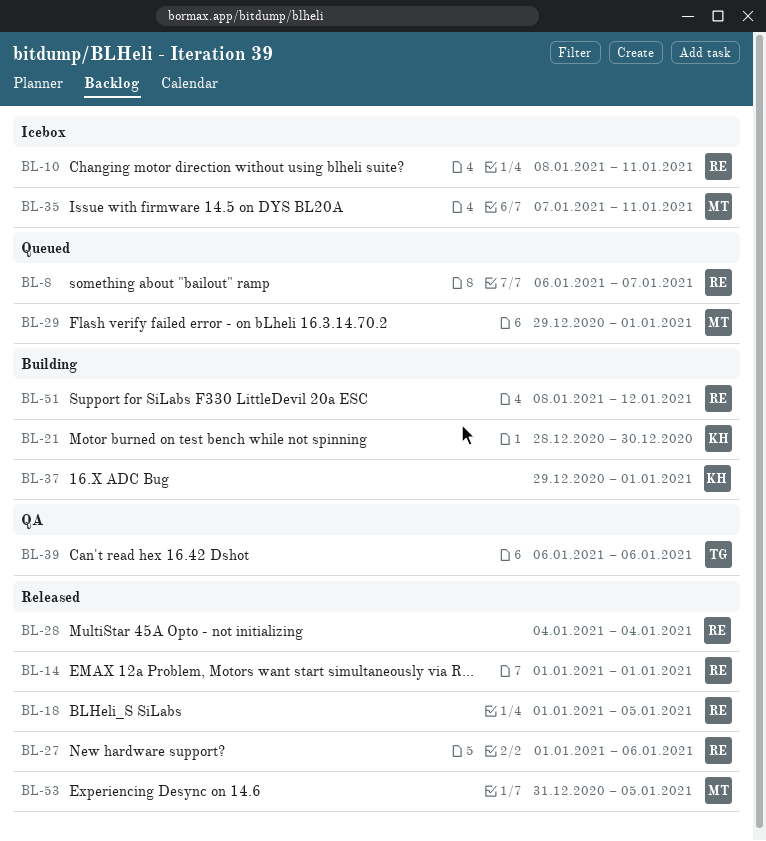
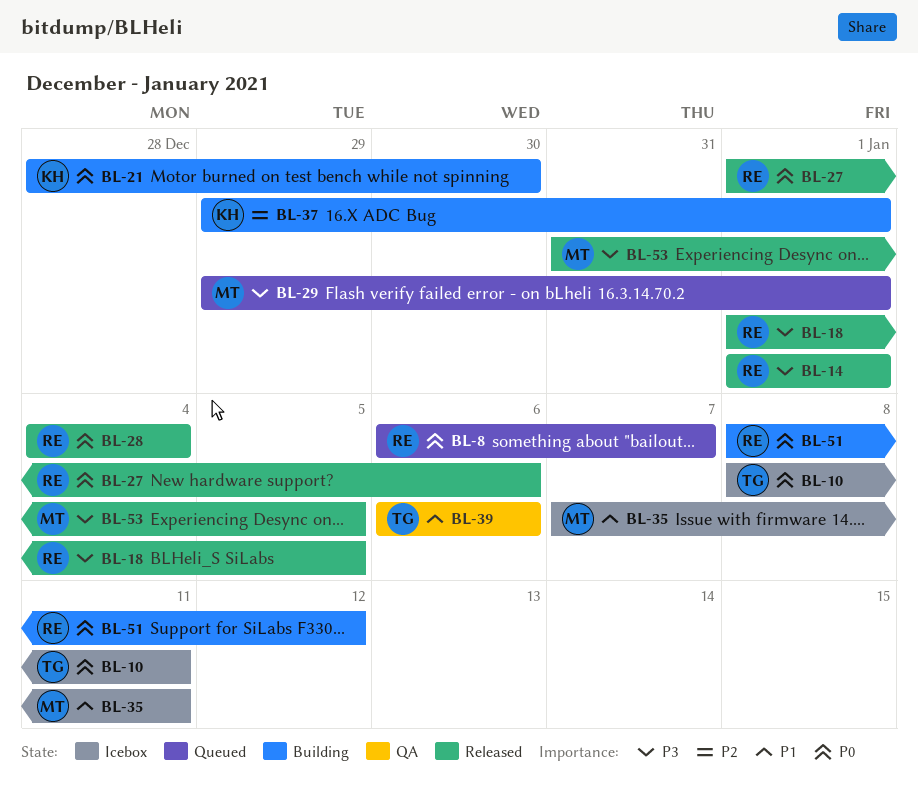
BL-10, owner: RE -> TG

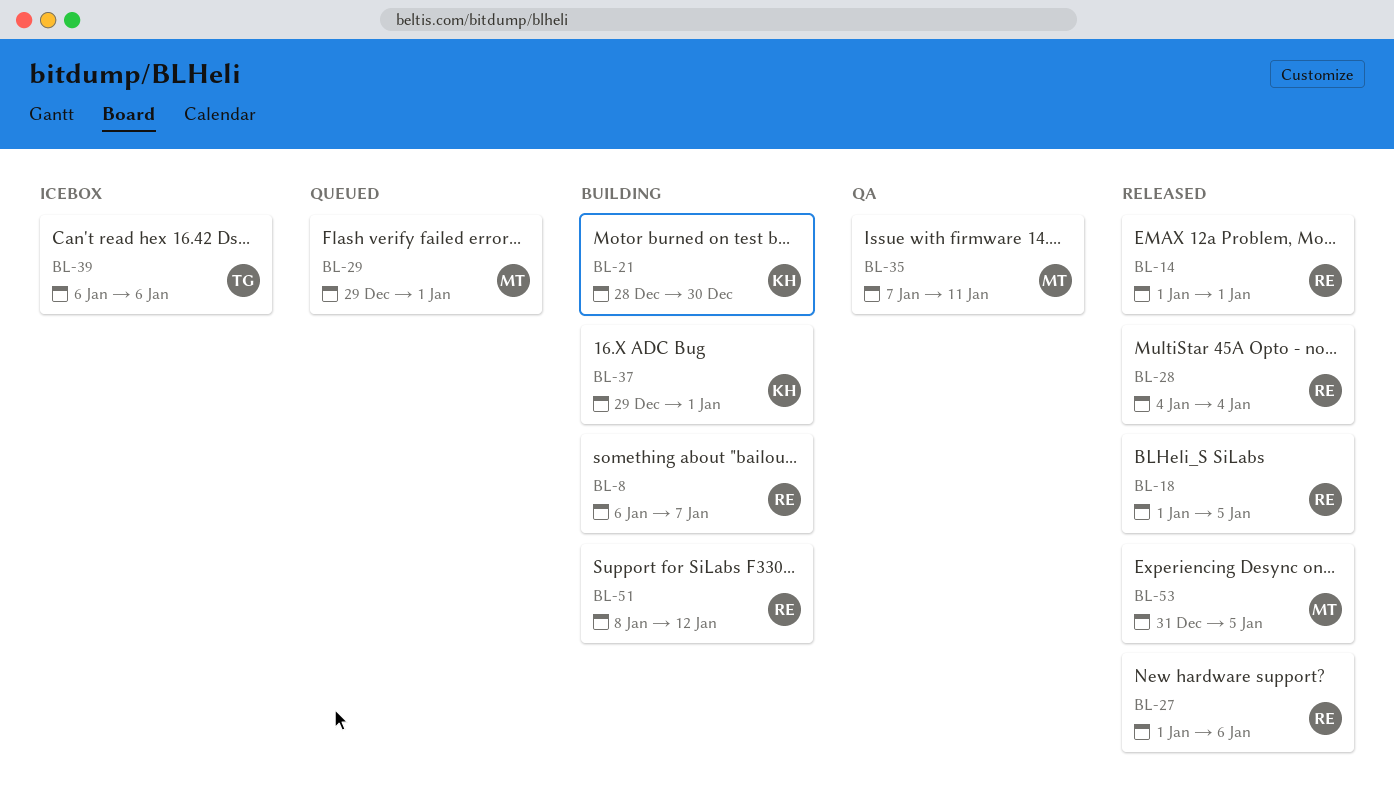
BL-8, status: Queued -> Building
BL-10: present -> none
BL-35, status: Icebox -> QA
BL-39, status: QA -> Icebox

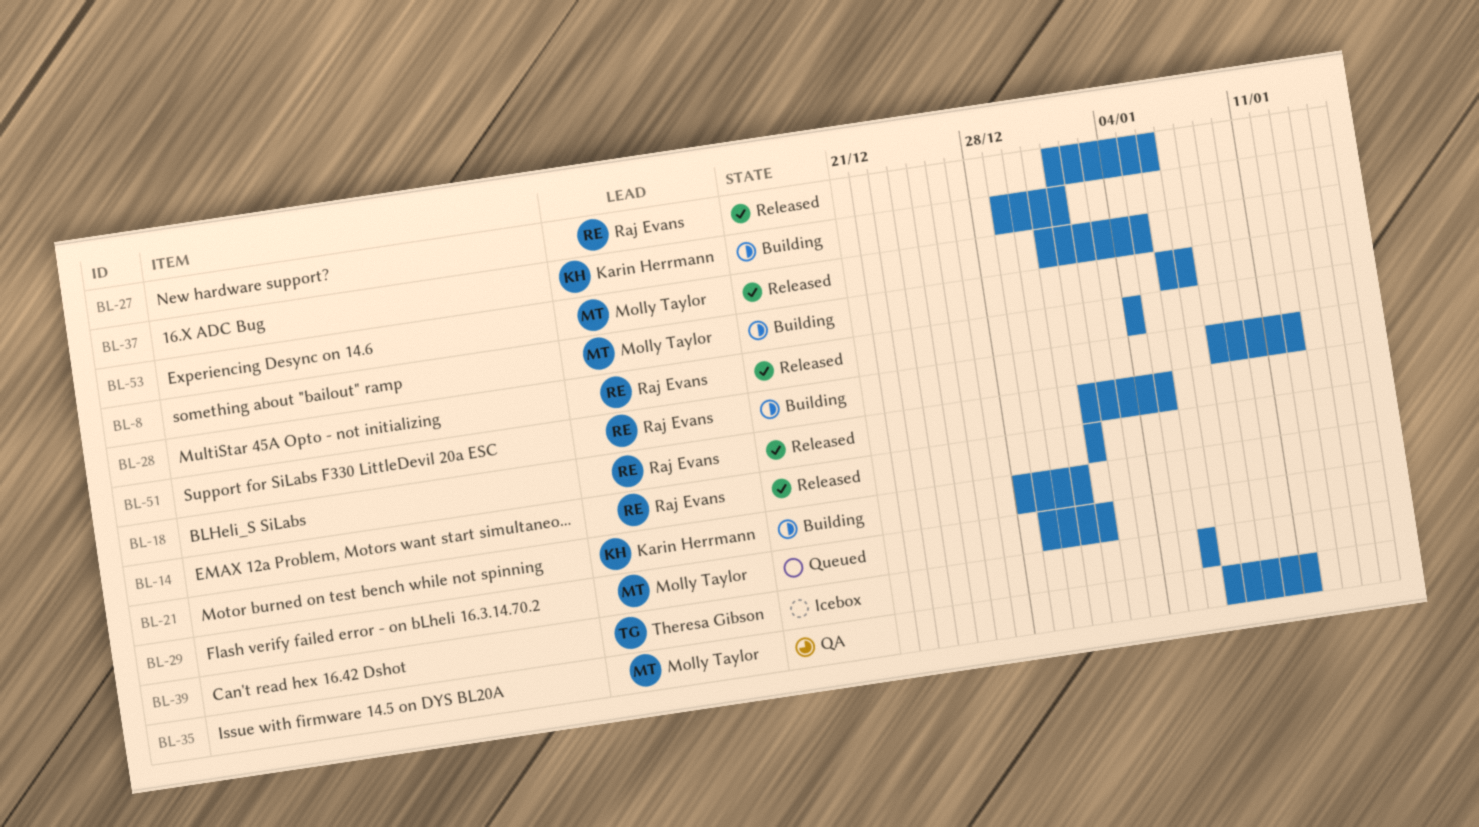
BL-8, owner: Raj Evans -> Molly Taylor
BL-21, due: Dec 30 -> Dec 31

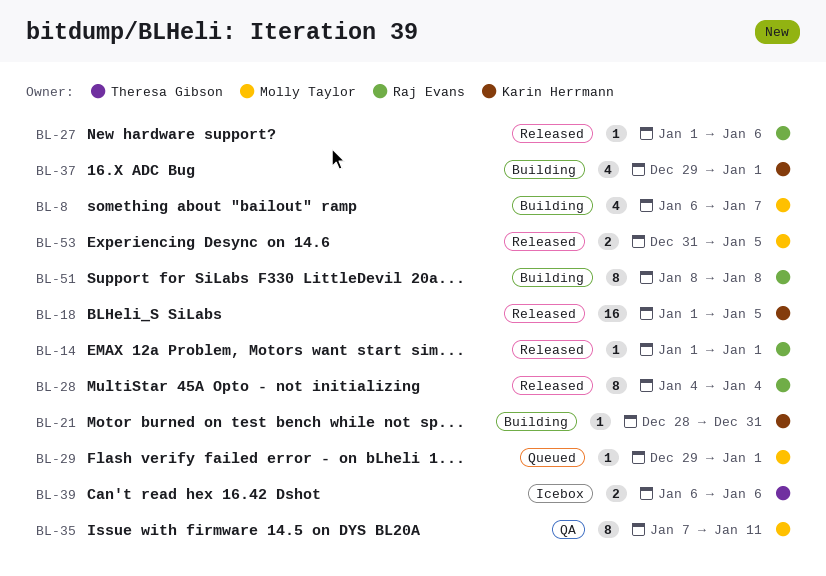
BL-18, owner: Raj Evans -> Karin Herrmann
BL-51, due: Jan 12 -> Jan 8

